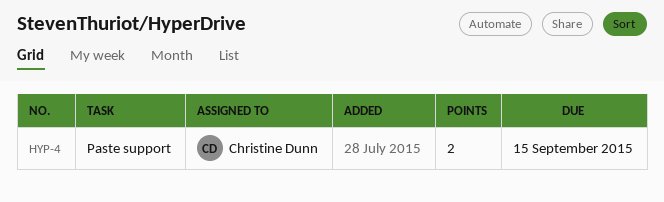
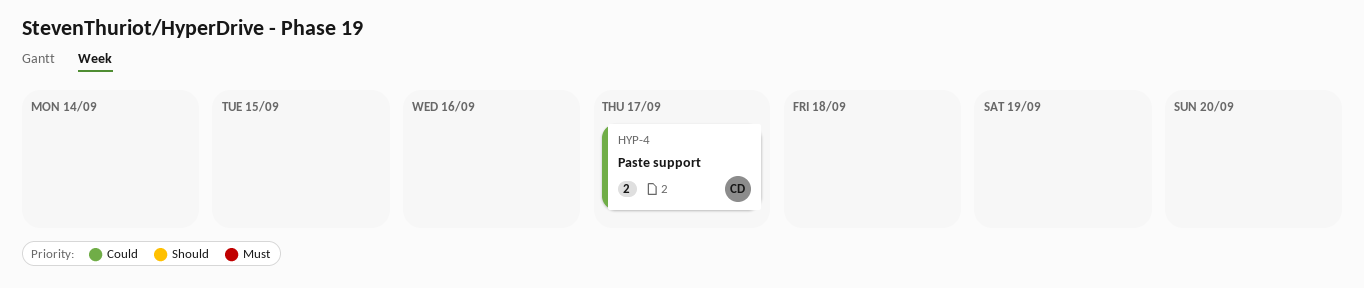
HYP-4, due: Sep 15 -> Sep 17

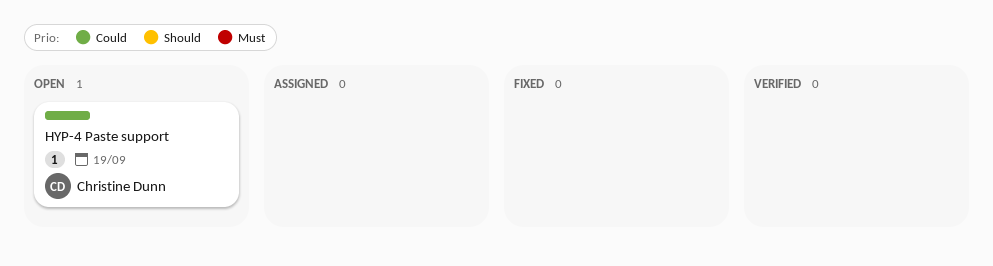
HYP-4, estimate: 2 -> 1
HYP-4, due: Sep 17 -> Sep 19

